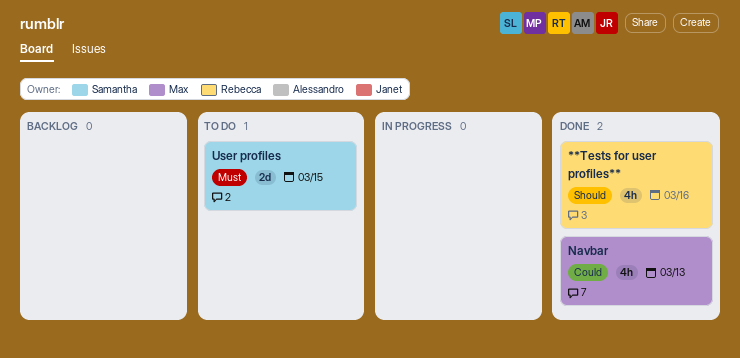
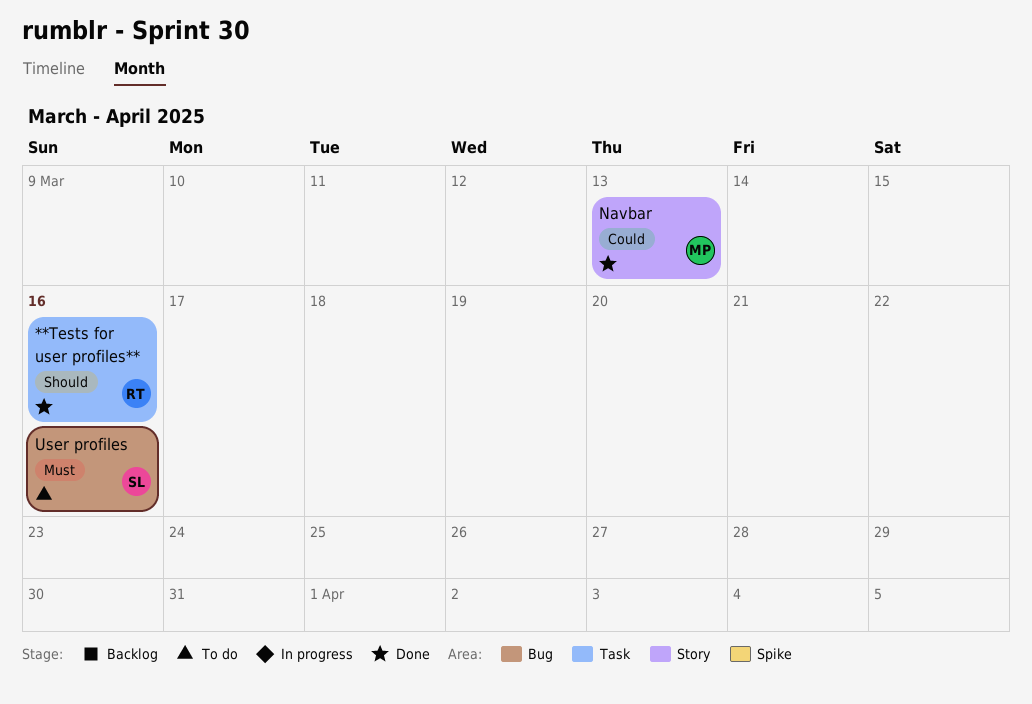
User profiles, due: Mar 15 -> Mar 16

